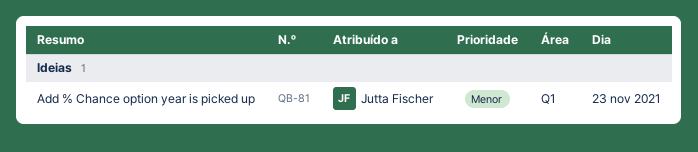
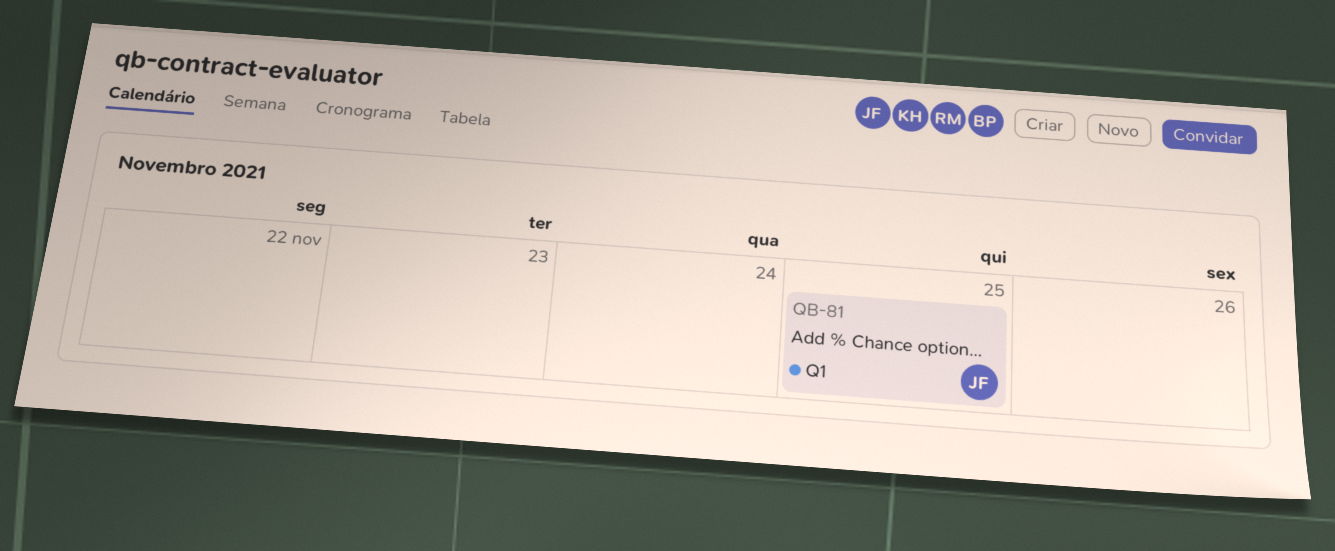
QB-81, day: Nov 23 -> Nov 25

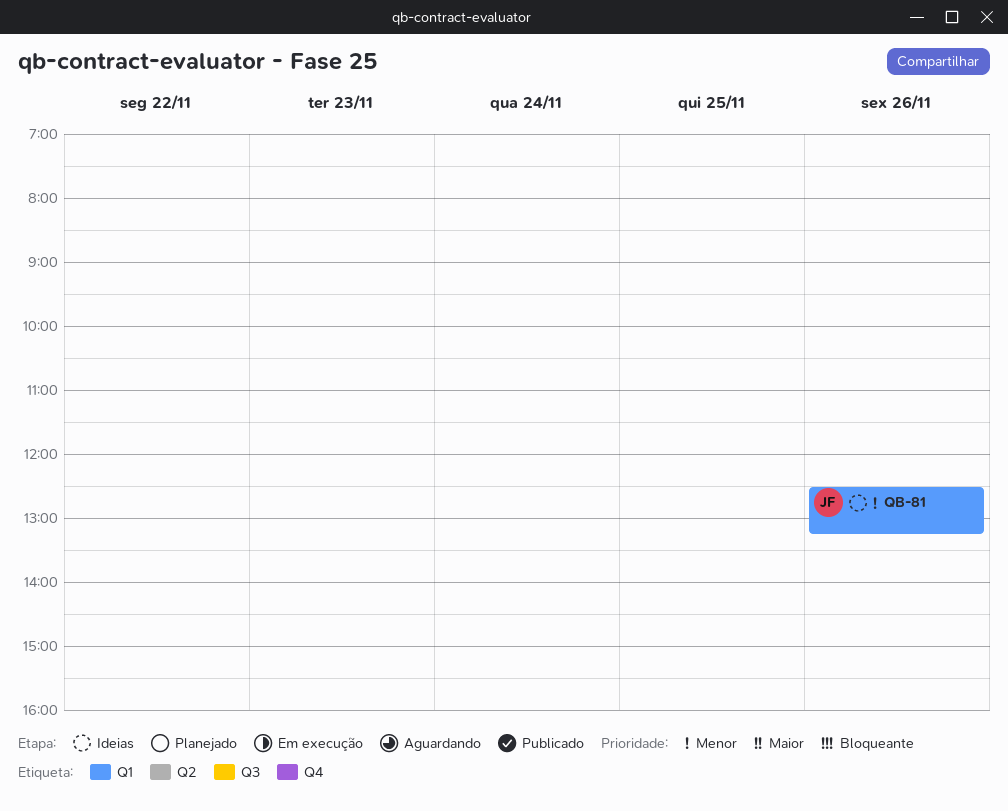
QB-81, day: Nov 25 -> Nov 26

